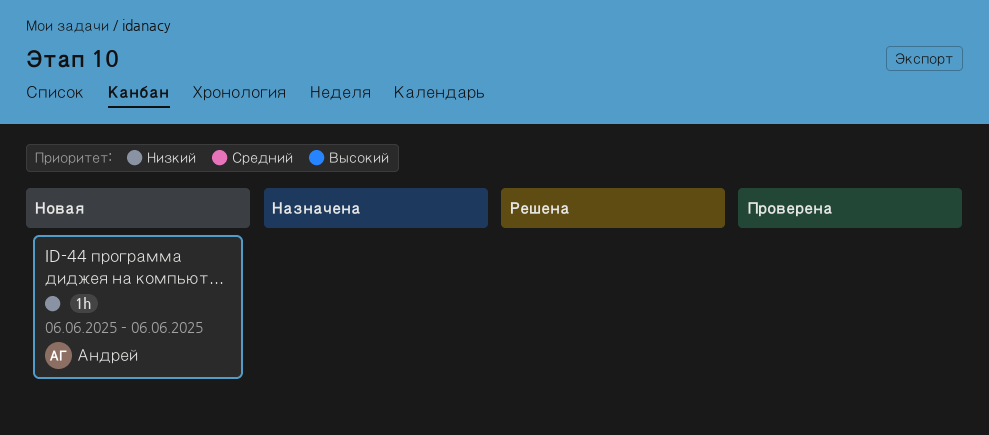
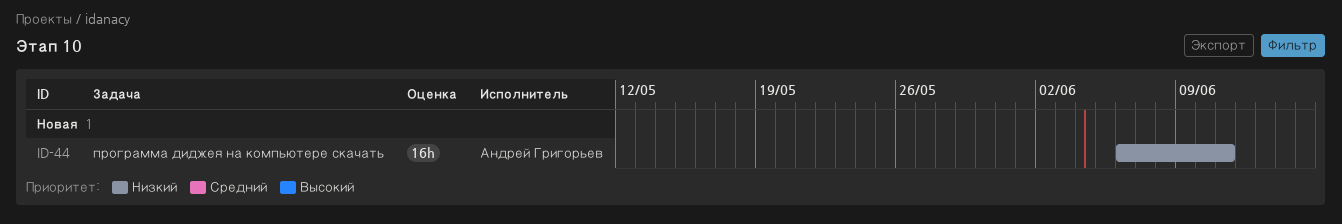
ID-44, estimate: 1h -> 16h
ID-44, due: Jun 6 -> Jun 11

